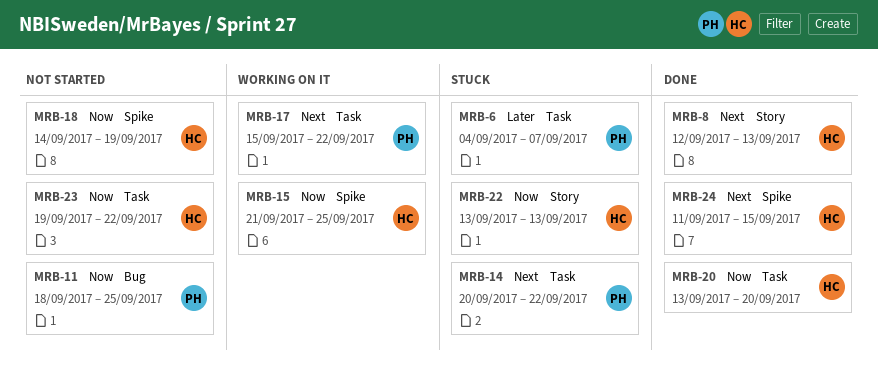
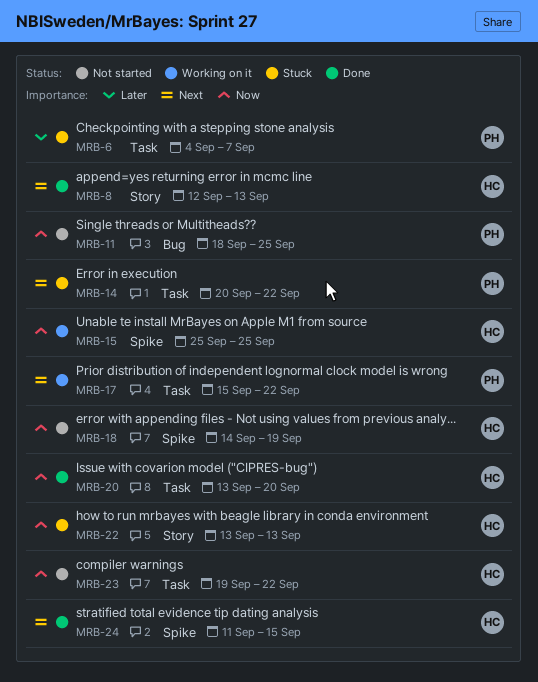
MRB-15, start: Sep 21 -> Sep 25

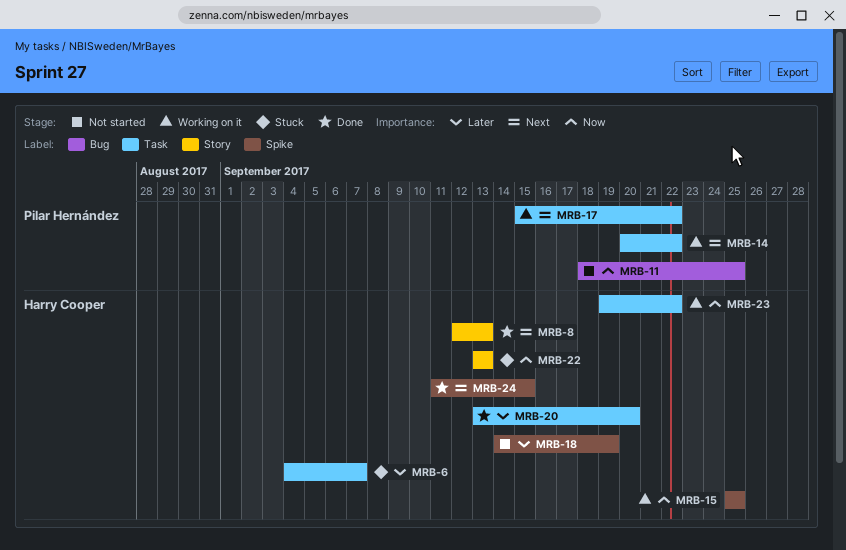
MRB-6, owner: Pilar Hernández -> Harry Cooper
MRB-14, status: Stuck -> Working on it
MRB-18, priority: Now -> Later
MRB-20, priority: Now -> Later
MRB-23, status: Not started -> Working on it

